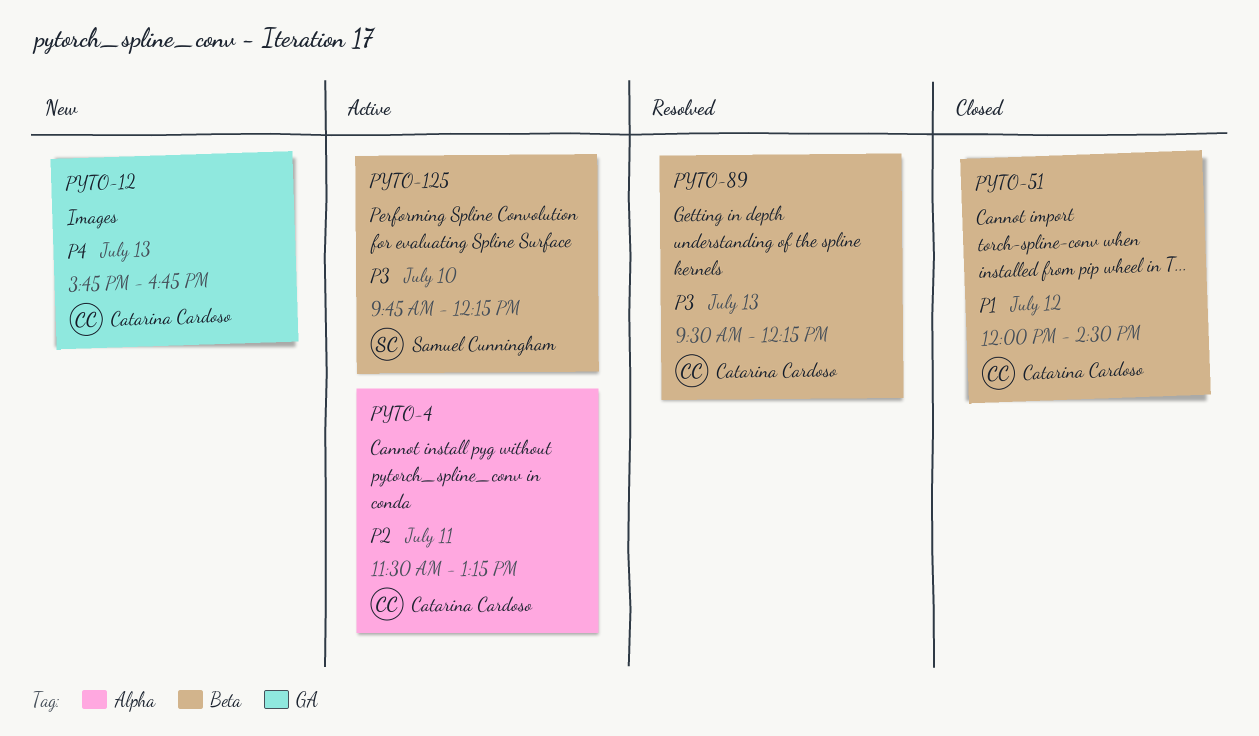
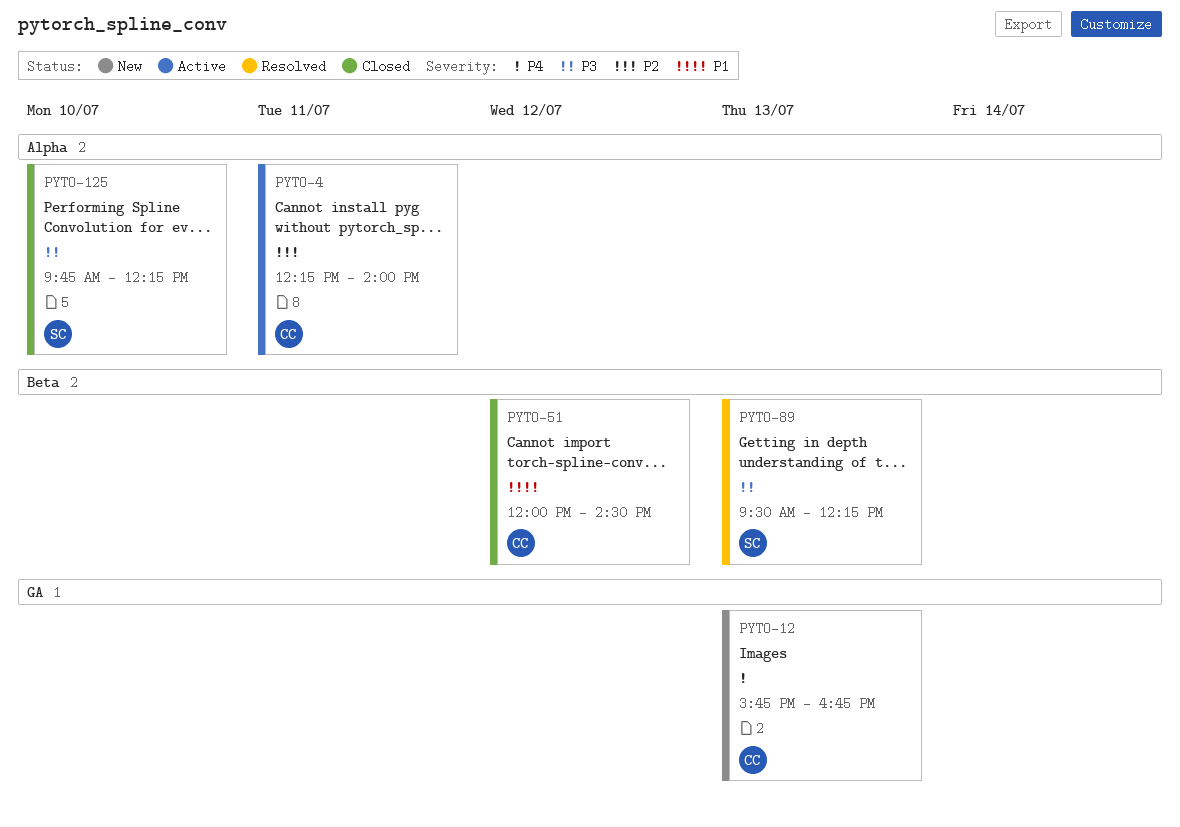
PYTO-4, begins: 11:30 -> 12:15
PYTO-4, ends: 13:15 -> 14:00
PYTO-89, owner: Catarina Cardoso -> Samuel Cunningham
PYTO-125, status: Active -> Closed
PYTO-125, label: Beta -> Alpha

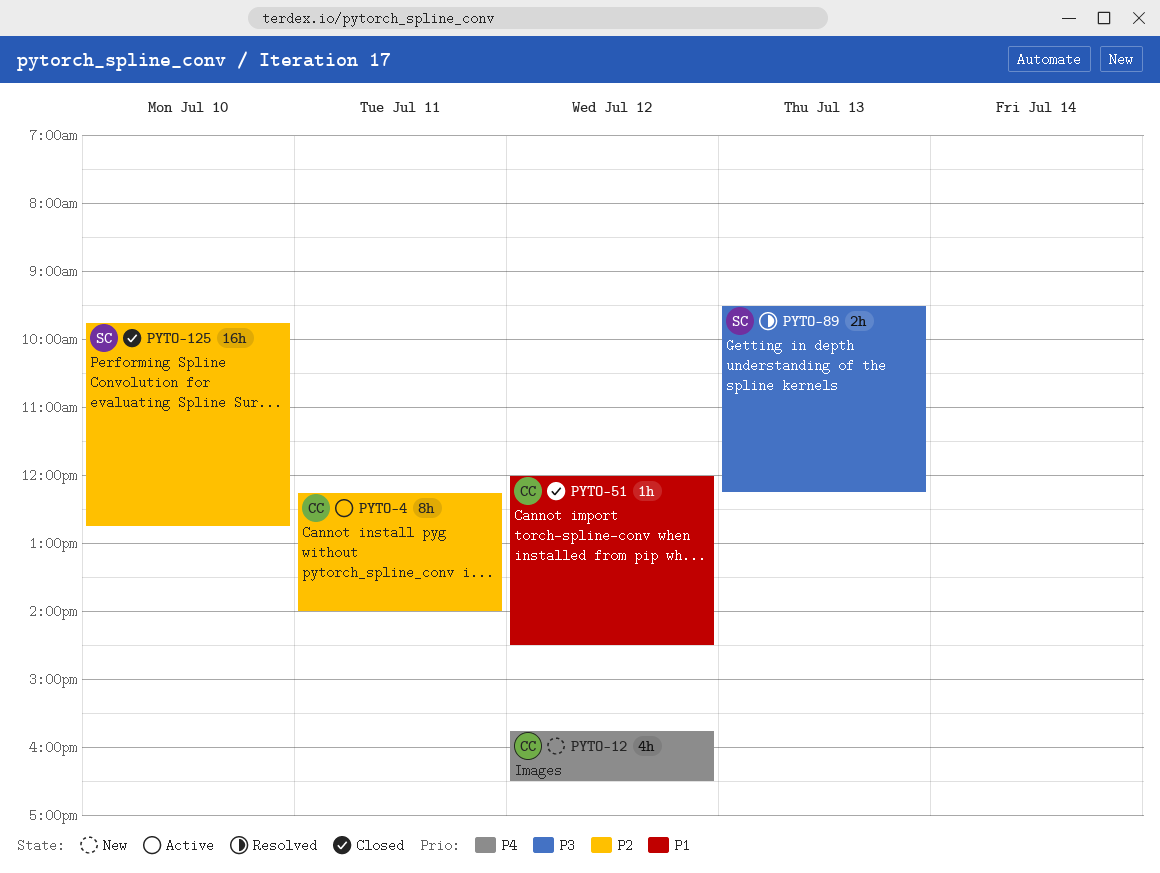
PYTO-12, day: Jul 13 -> Jul 12
PYTO-12, ends: 16:45 -> 16:30
PYTO-125, priority: P3 -> P2
PYTO-125, ends: 12:15 -> 12:45

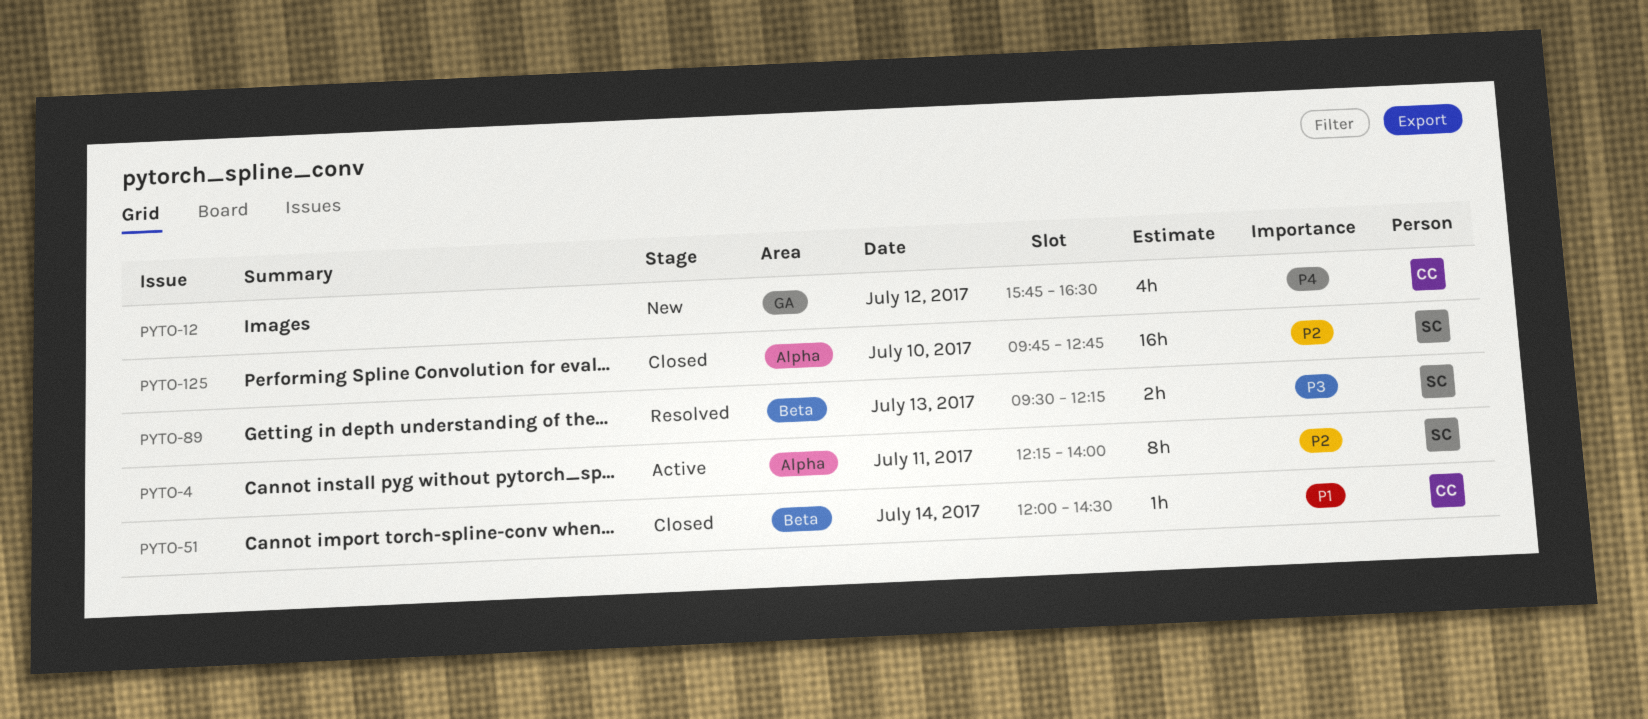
PYTO-4, owner: CC -> SC
PYTO-51, day: Jul 12 -> Jul 14

